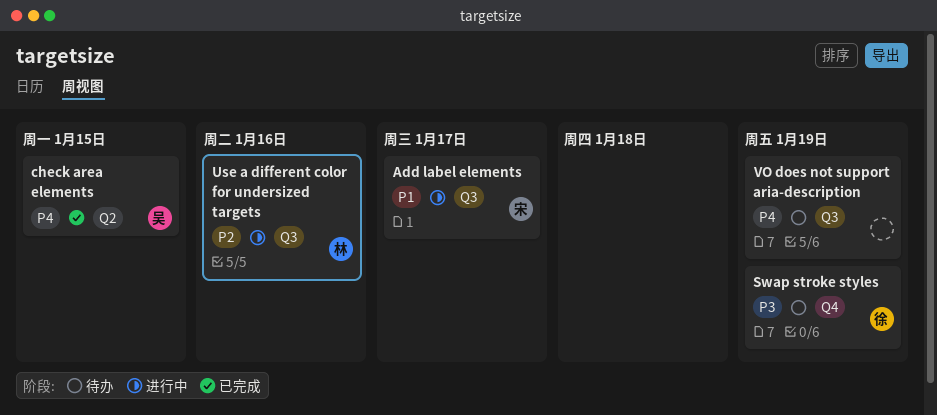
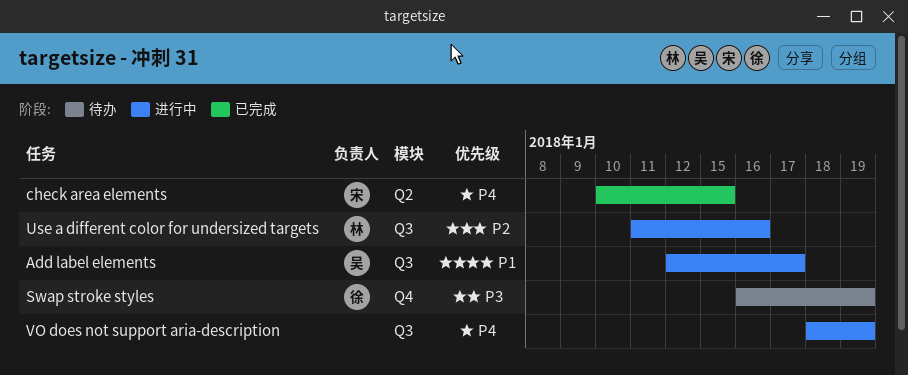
Add label elements, owner: 宋 -> 吴
check area elements, owner: 吴 -> 宋
VO does not support aria-description, status: 待办 -> 进行中

